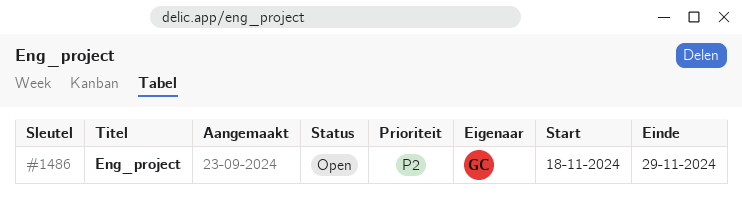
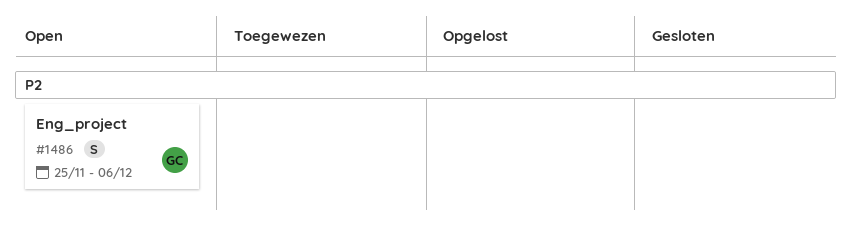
#1486, start: Nov 18 -> Nov 25
#1486, due: Nov 29 -> Dec 6

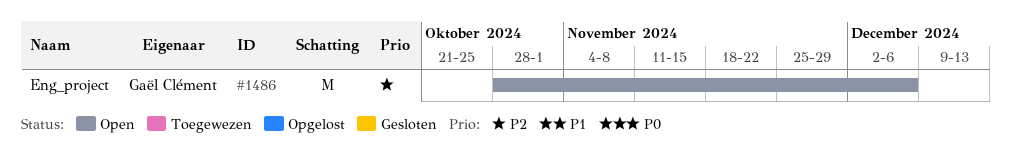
#1486, estimate: S -> M
#1486, start: Nov 25 -> Oct 28

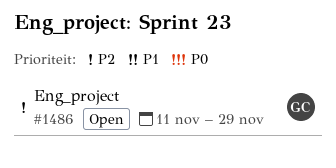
#1486, start: Oct 28 -> Nov 11
#1486, due: Dec 6 -> Nov 29

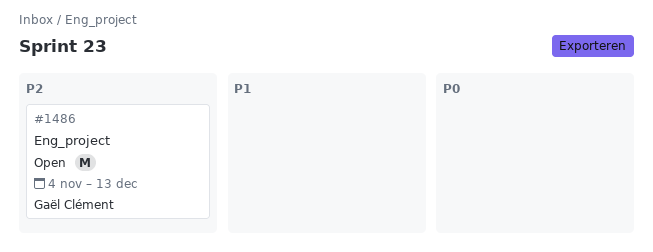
#1486, start: Nov 11 -> Nov 4
#1486, due: Nov 29 -> Dec 13

